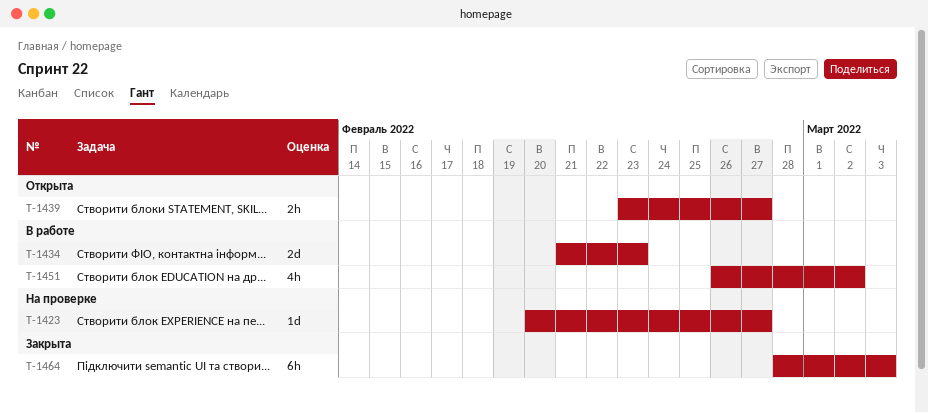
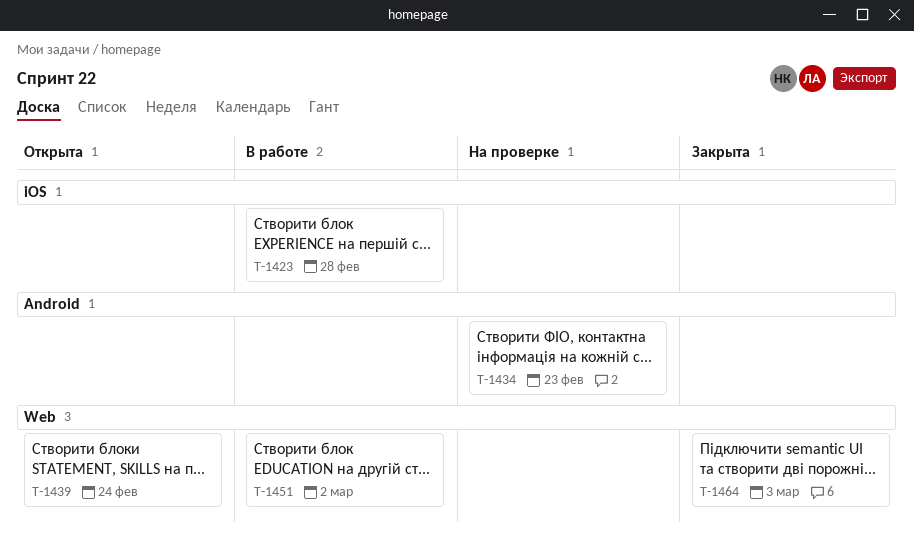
T-1423, status: На проверке -> В работе
T-1423, due: Feb 27 -> Feb 28
T-1434, status: В работе -> На проверке
T-1439, due: Feb 27 -> Feb 24

